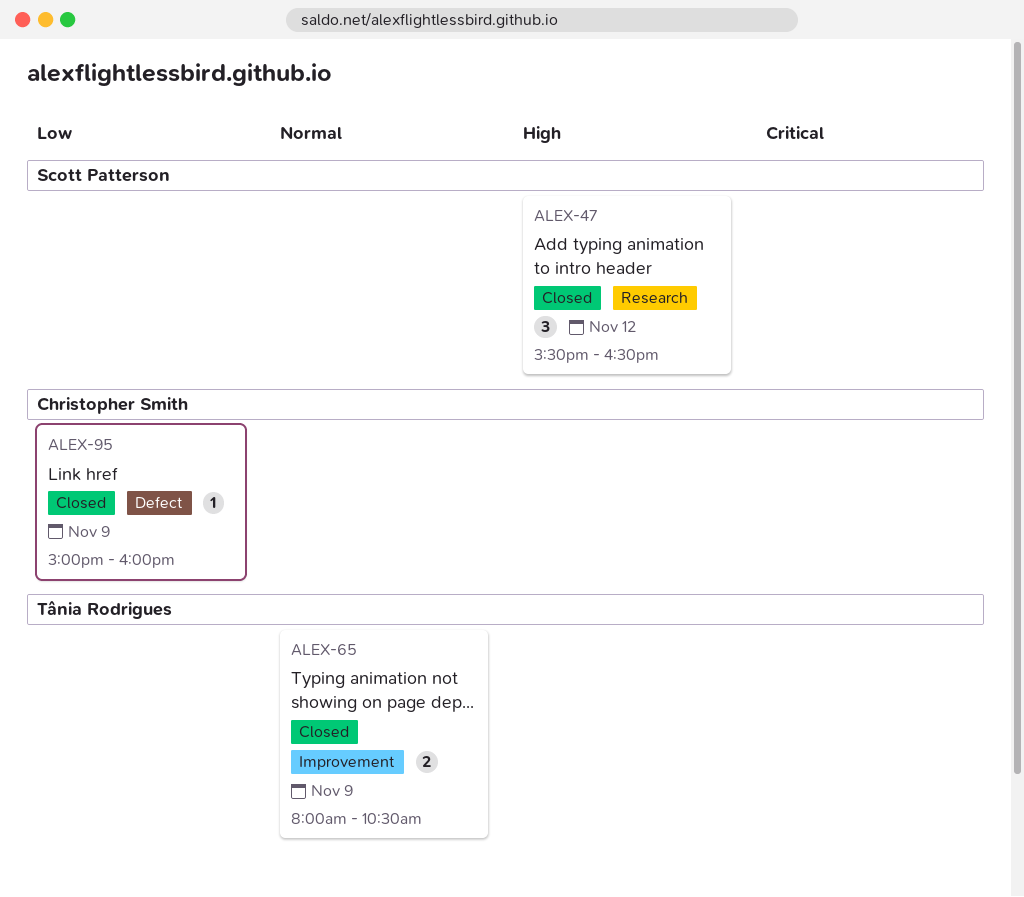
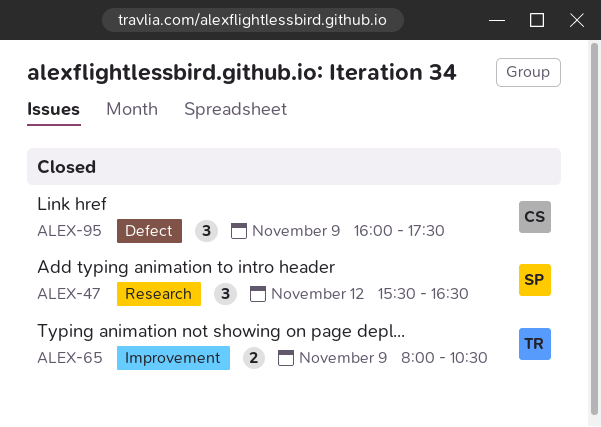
ALEX-95, estimate: 1 -> 3
ALEX-95, begins: 15:00 -> 16:00
ALEX-95, ends: 16:00 -> 17:30

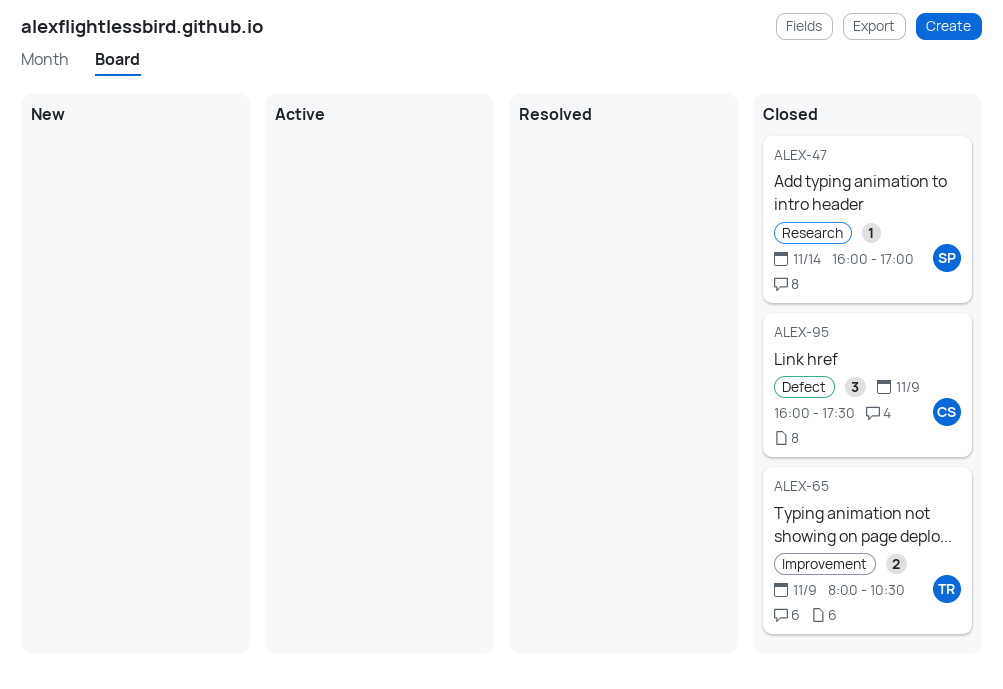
ALEX-47, estimate: 3 -> 1
ALEX-47, day: Nov 12 -> Nov 14
ALEX-47, begins: 15:30 -> 16:00
ALEX-47, ends: 16:30 -> 17:00

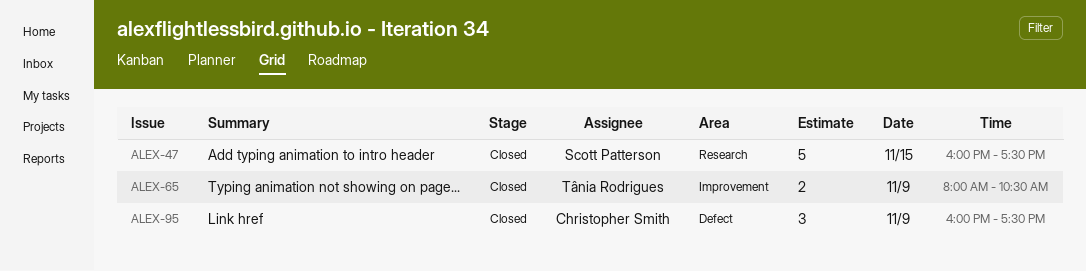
ALEX-47, estimate: 1 -> 5
ALEX-47, day: Nov 14 -> Nov 15
ALEX-47, ends: 17:00 -> 17:30

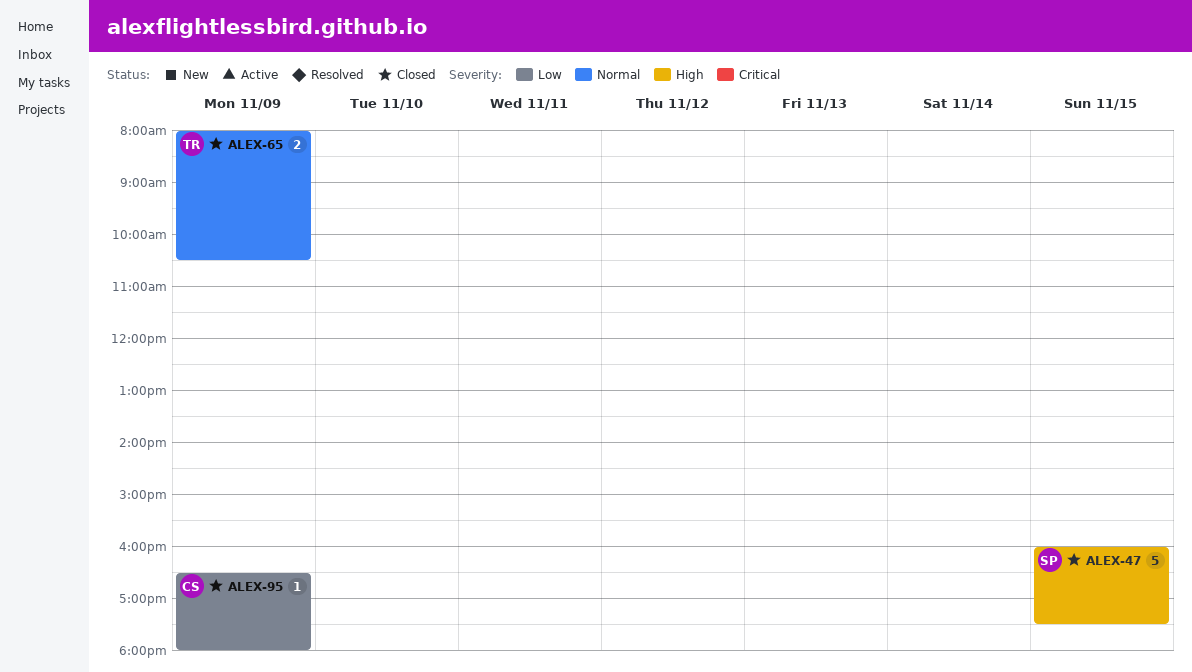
ALEX-95, estimate: 3 -> 1
ALEX-95, begins: 16:00 -> 16:30
ALEX-95, ends: 17:30 -> 18:00

